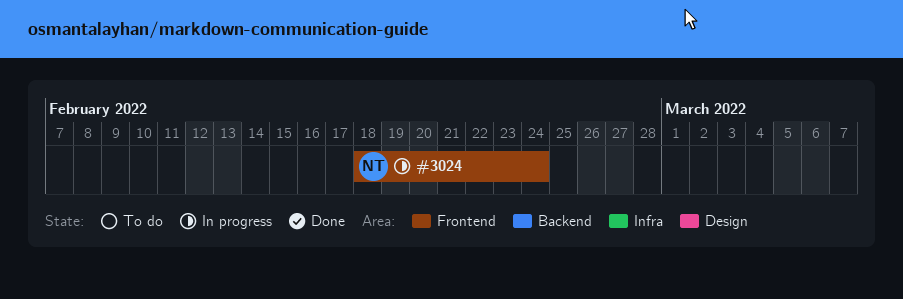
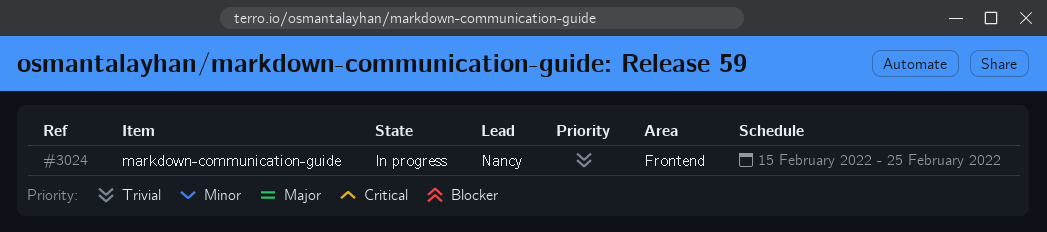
#3024, start: Feb 18 -> Feb 15
#3024, due: Feb 24 -> Feb 25

